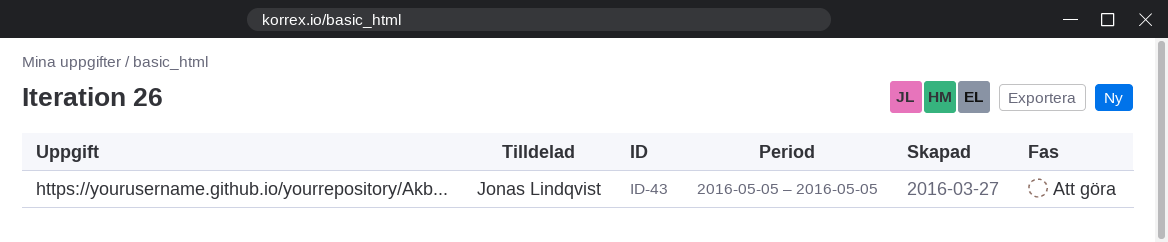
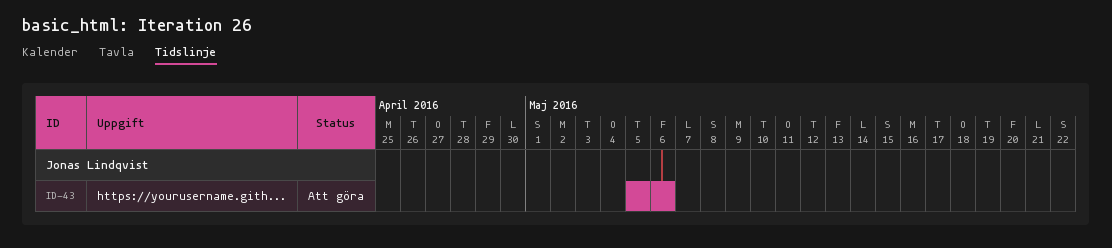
ID-43, due: May 5 -> May 6

